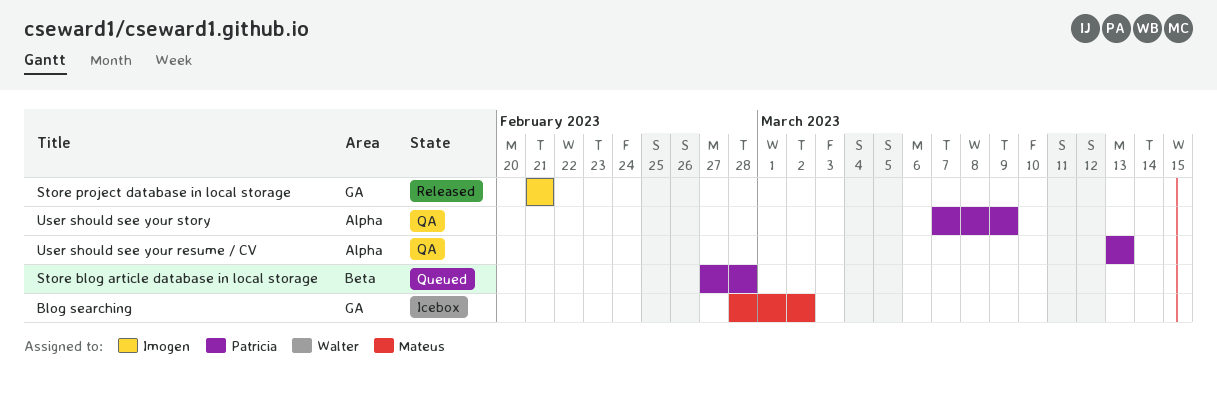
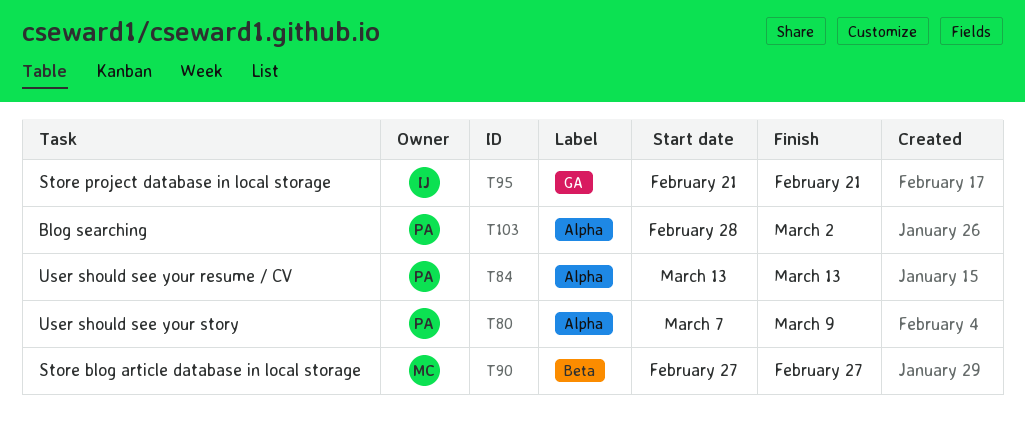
Blog searching, owner: Mateus -> Patricia
Blog searching, label: GA -> Alpha
Store blog article database in local storage, owner: Patricia -> Mateus
Store blog article database in local storage, due: Feb 28 -> Feb 27

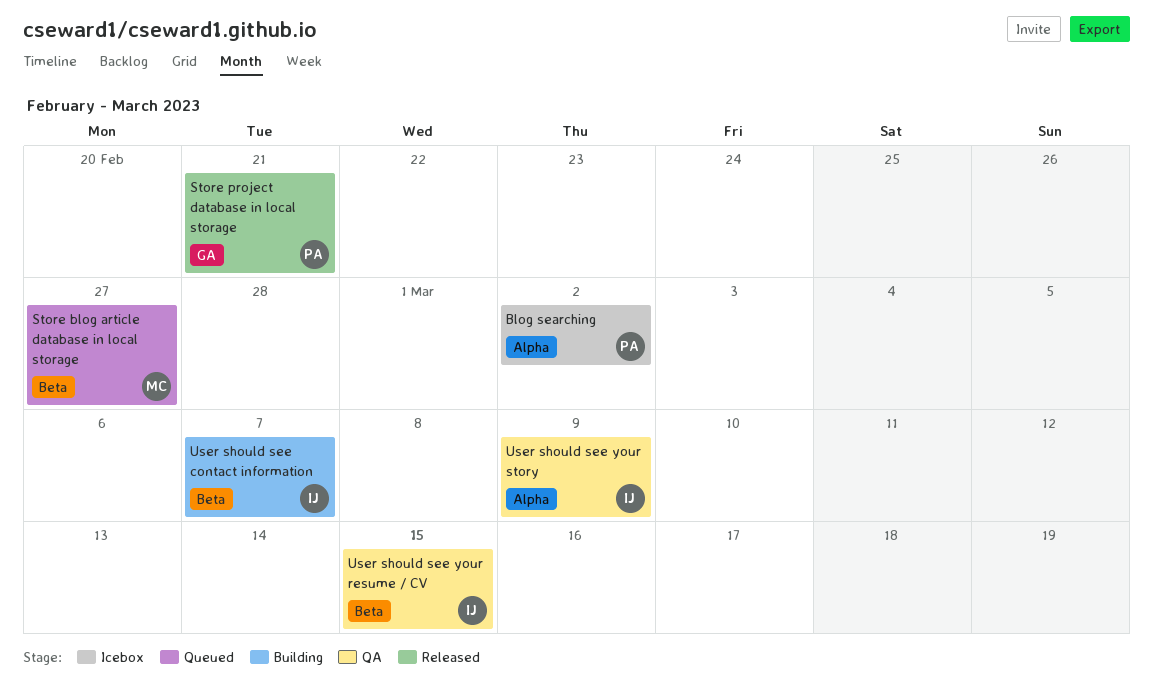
Store project database in local storage, owner: IJ -> PA
User should see contact information: none -> present
User should see your resume / CV, owner: PA -> IJ
User should see your resume / CV, label: Alpha -> Beta
User should see your resume / CV, due: Mar 13 -> Mar 15
User should see your story, owner: PA -> IJ

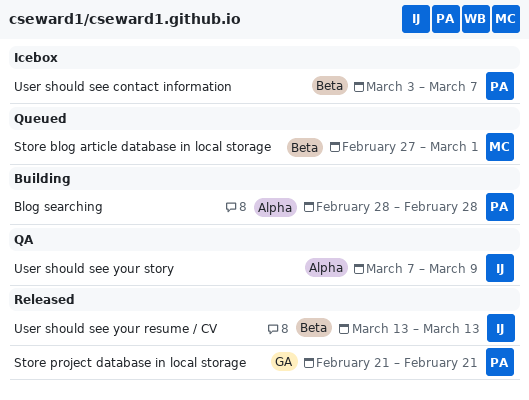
Blog searching, status: Icebox -> Building
Blog searching, due: Mar 2 -> Feb 28
Store blog article database in local storage, due: Feb 27 -> Mar 1
User should see contact information, status: Building -> Icebox
User should see contact information, owner: IJ -> PA
User should see your resume / CV, status: QA -> Released
User should see your resume / CV, due: Mar 15 -> Mar 13

